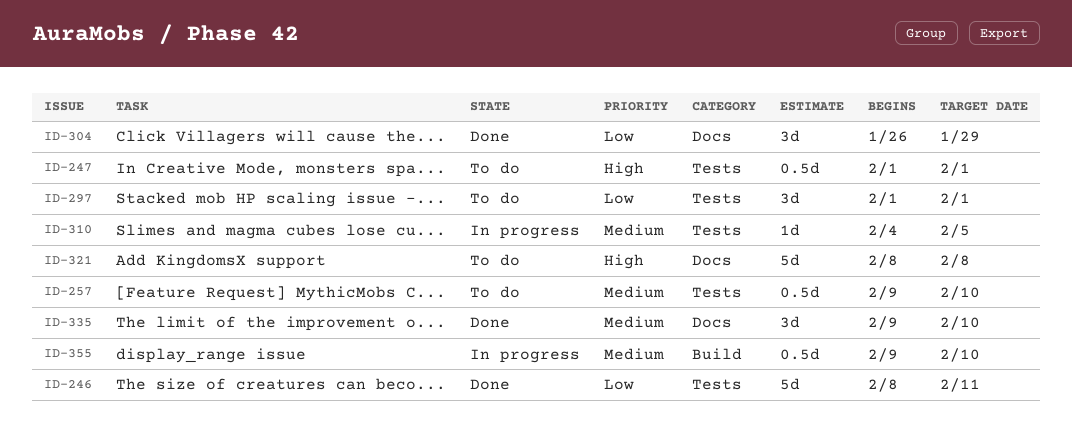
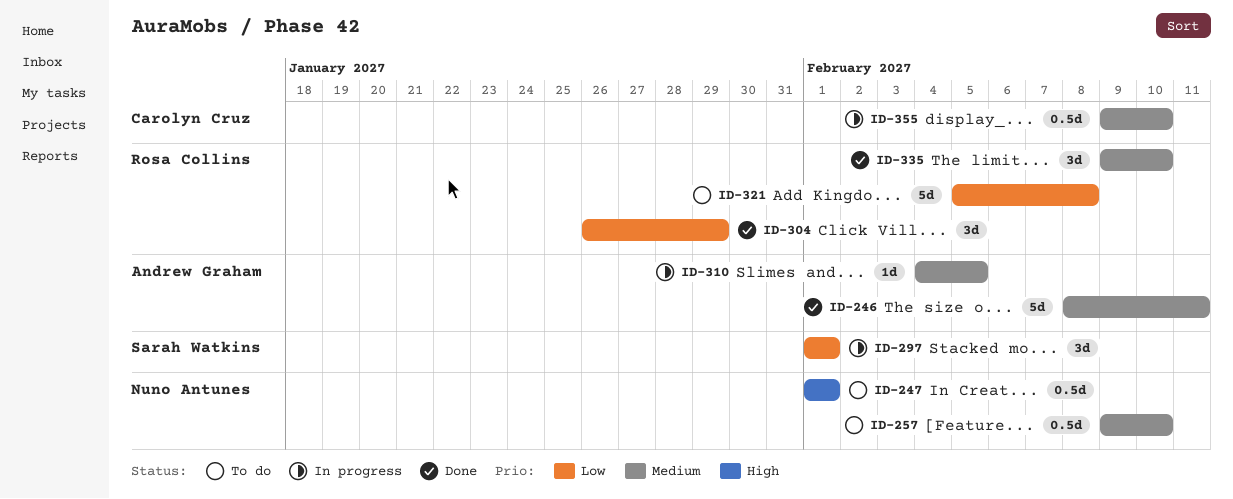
ID-246, priority: Low -> Medium
ID-297, status: To do -> In progress
ID-321, priority: High -> Low
ID-321, start: Feb 8 -> Feb 5

